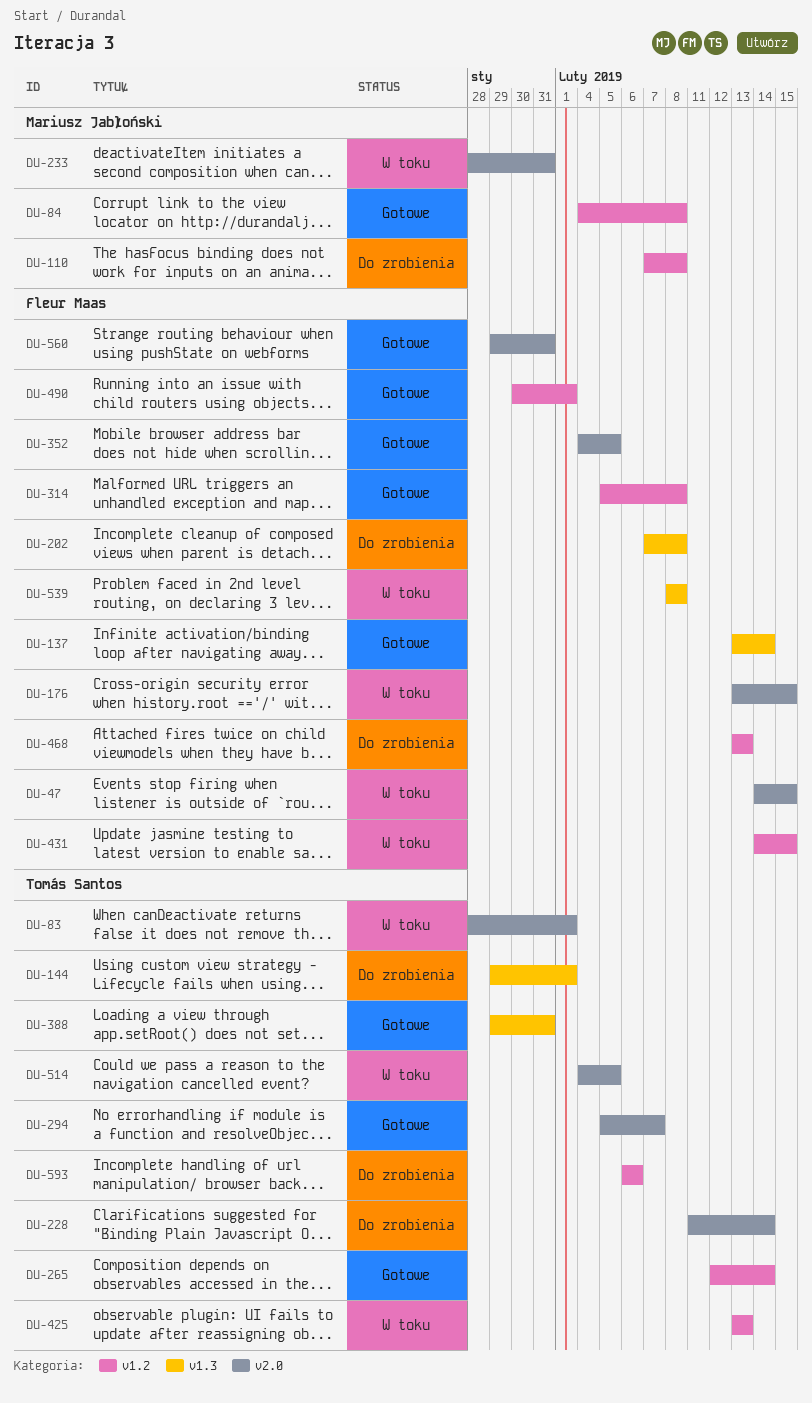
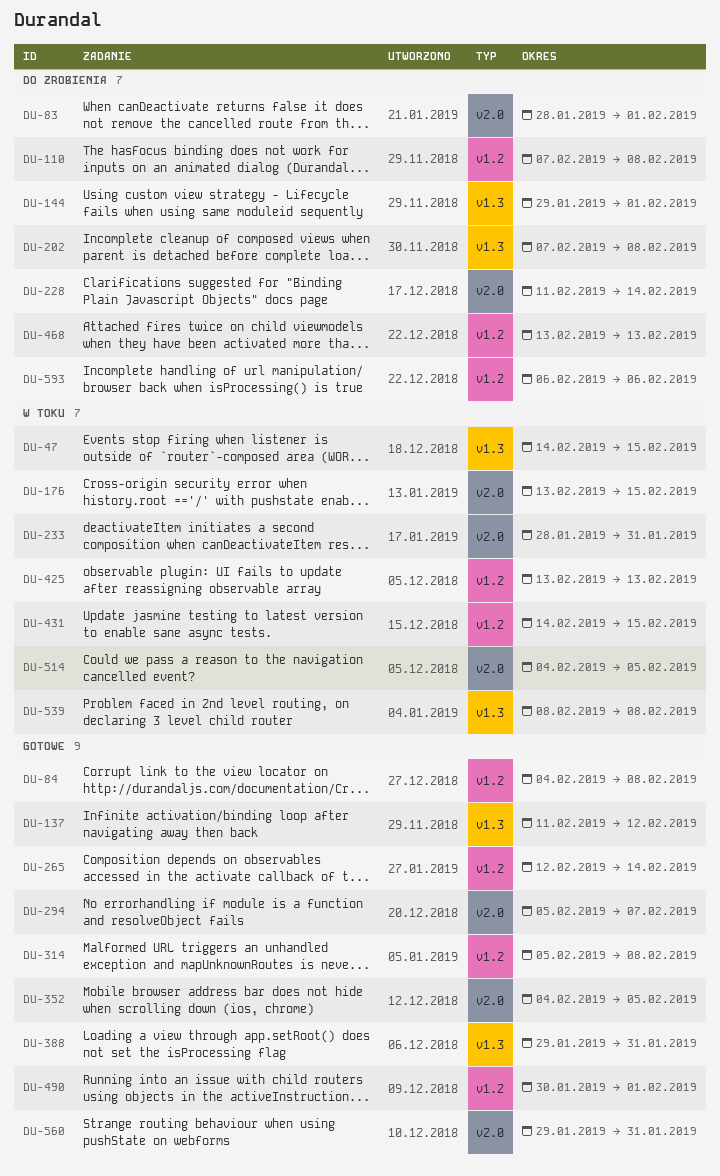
DU-47, label: v2.0 -> v1.3
DU-83, status: W toku -> Do zrobienia
DU-137, start: Feb 13 -> Feb 11
DU-137, due: Feb 14 -> Feb 12

